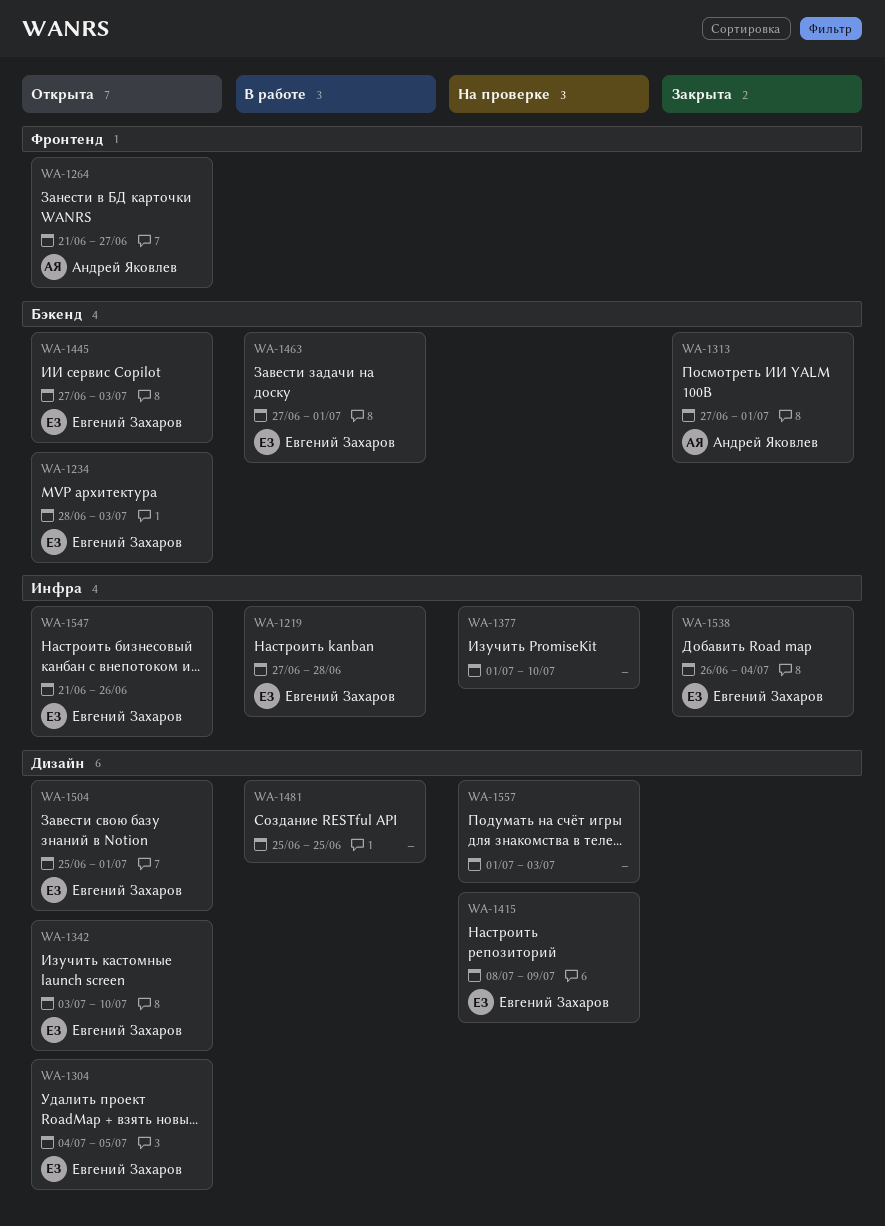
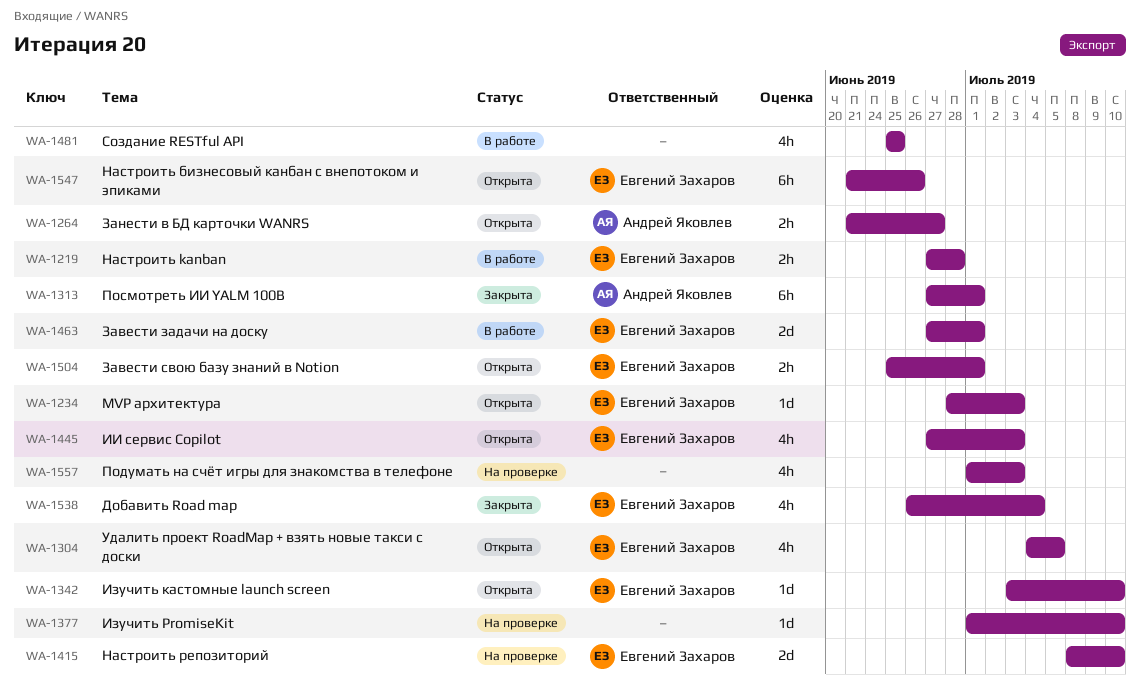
WA-1415, due: Jul 9 -> Jul 10

